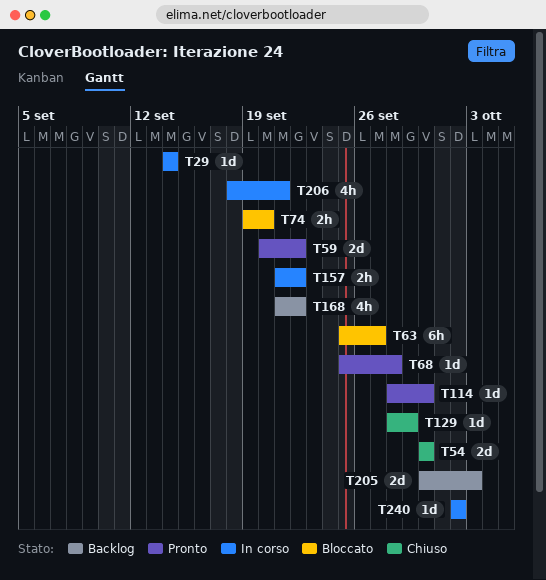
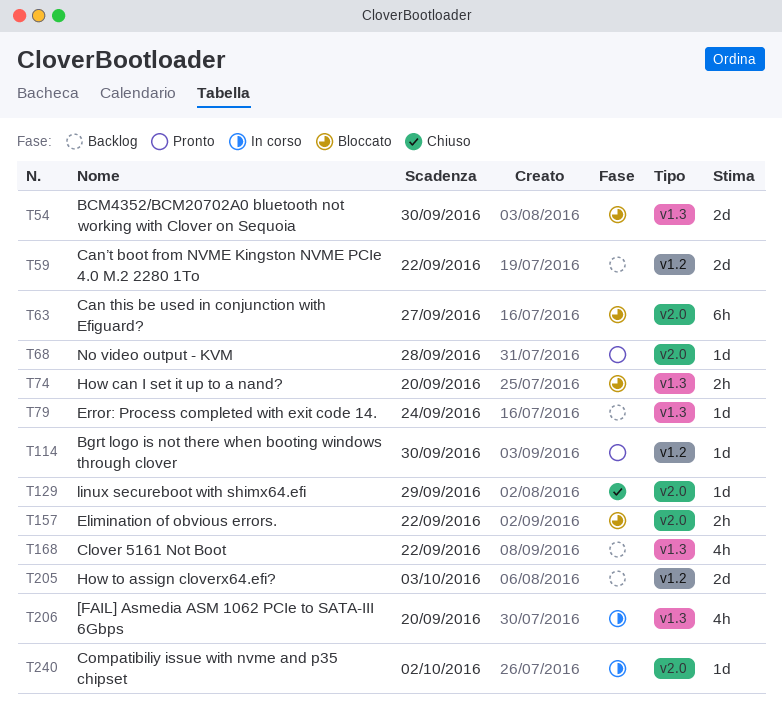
T29: present -> none
T54, status: Chiuso -> Bloccato
T59, status: Pronto -> Backlog
T79: none -> present
T157, status: In corso -> Bloccato
T206, due: Sep 21 -> Sep 20

